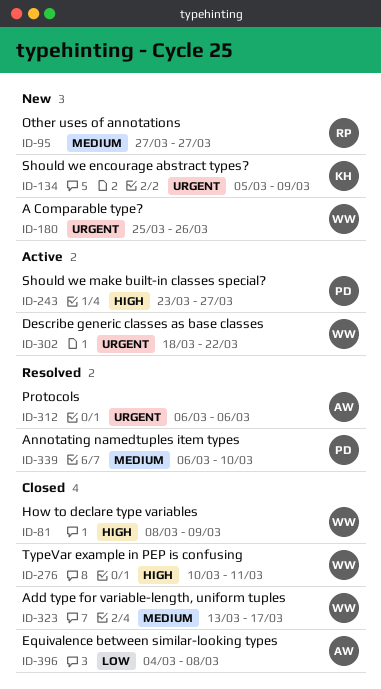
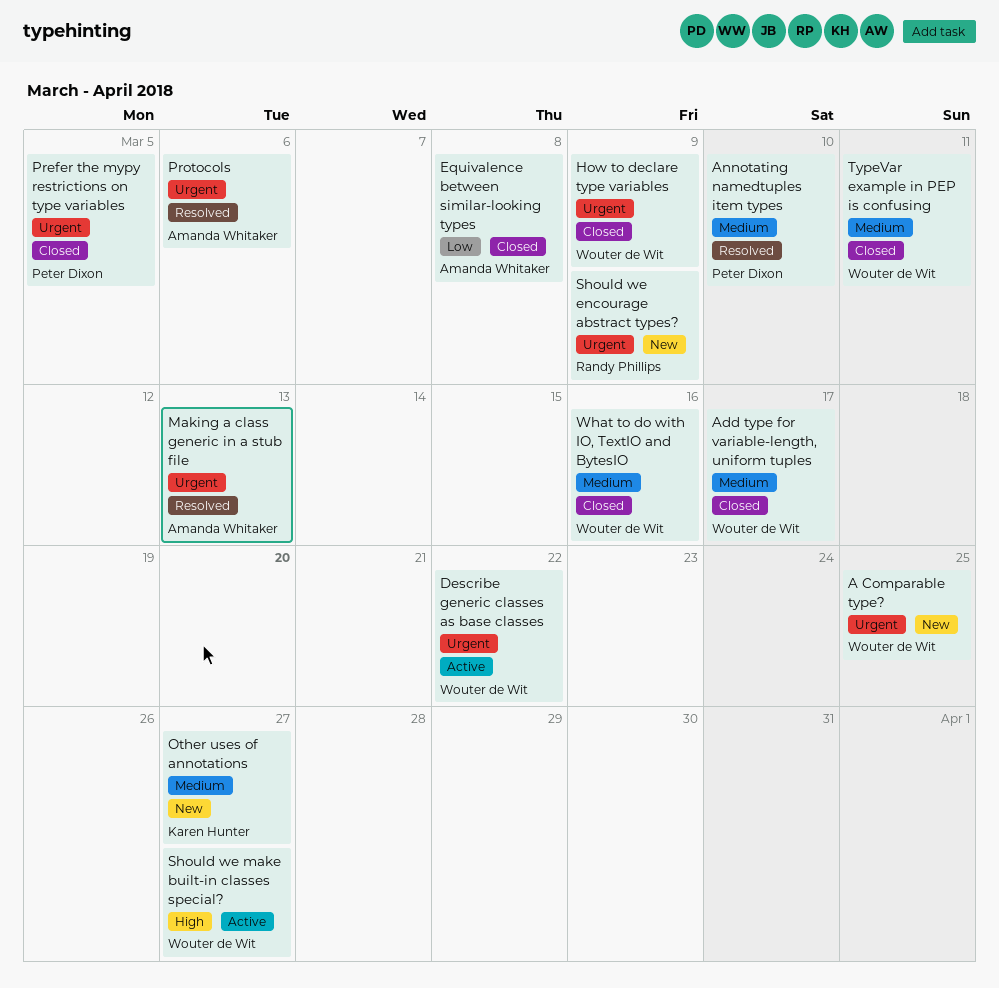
A Comparable type?, due: Mar 26 -> Mar 25
How to declare type variables, priority: High -> Urgent
Making a class generic in a stub file: none -> present
Other uses of annotations, owner: Randy Phillips -> Karen Hunter
Prefer the mypy restrictions on type variables: none -> present
Should we encourage abstract types?, owner: Karen Hunter -> Randy Phillips
Should we make built-in classes special?, owner: Peter Dixon -> Wouter de Wit
TypeVar example in PEP is confusing, priority: High -> Medium
What to do with IO, TextIO and BytesIO: none -> present

